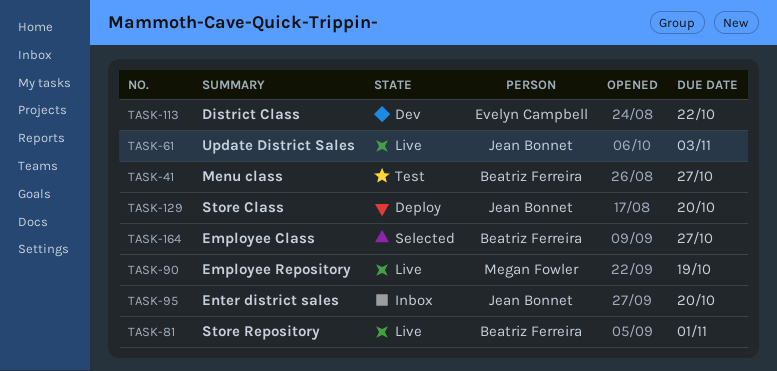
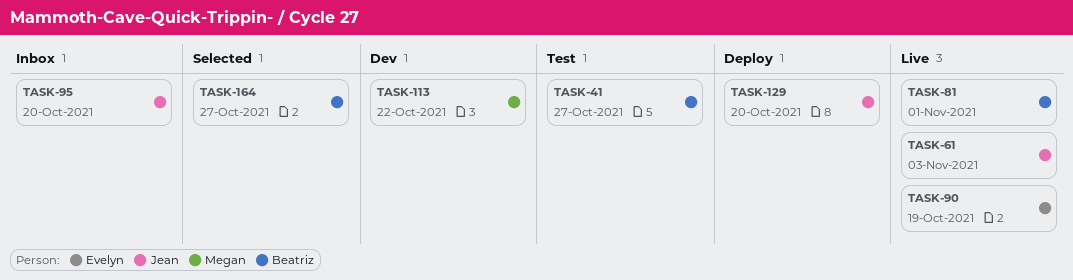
TASK-90, owner: Megan Fowler -> Evelyn Campbell
TASK-113, owner: Evelyn Campbell -> Megan Fowler

